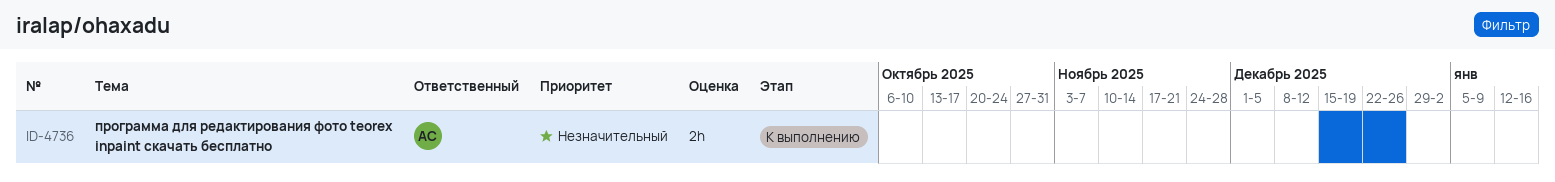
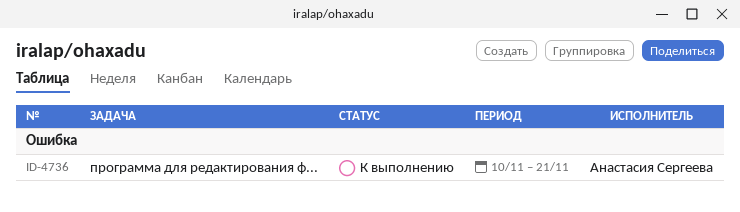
ID-4736, start: Dec 15 -> Nov 10
ID-4736, due: Dec 26 -> Nov 21

